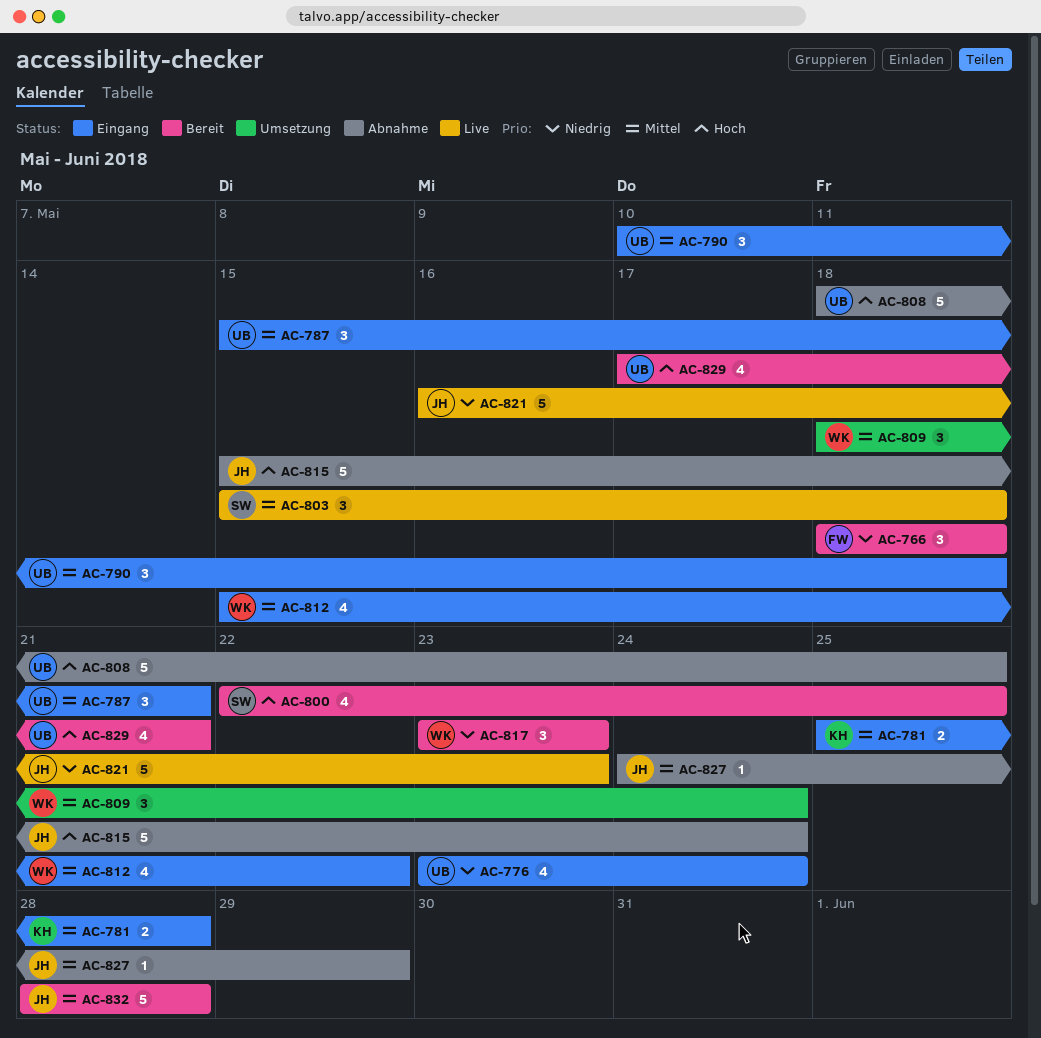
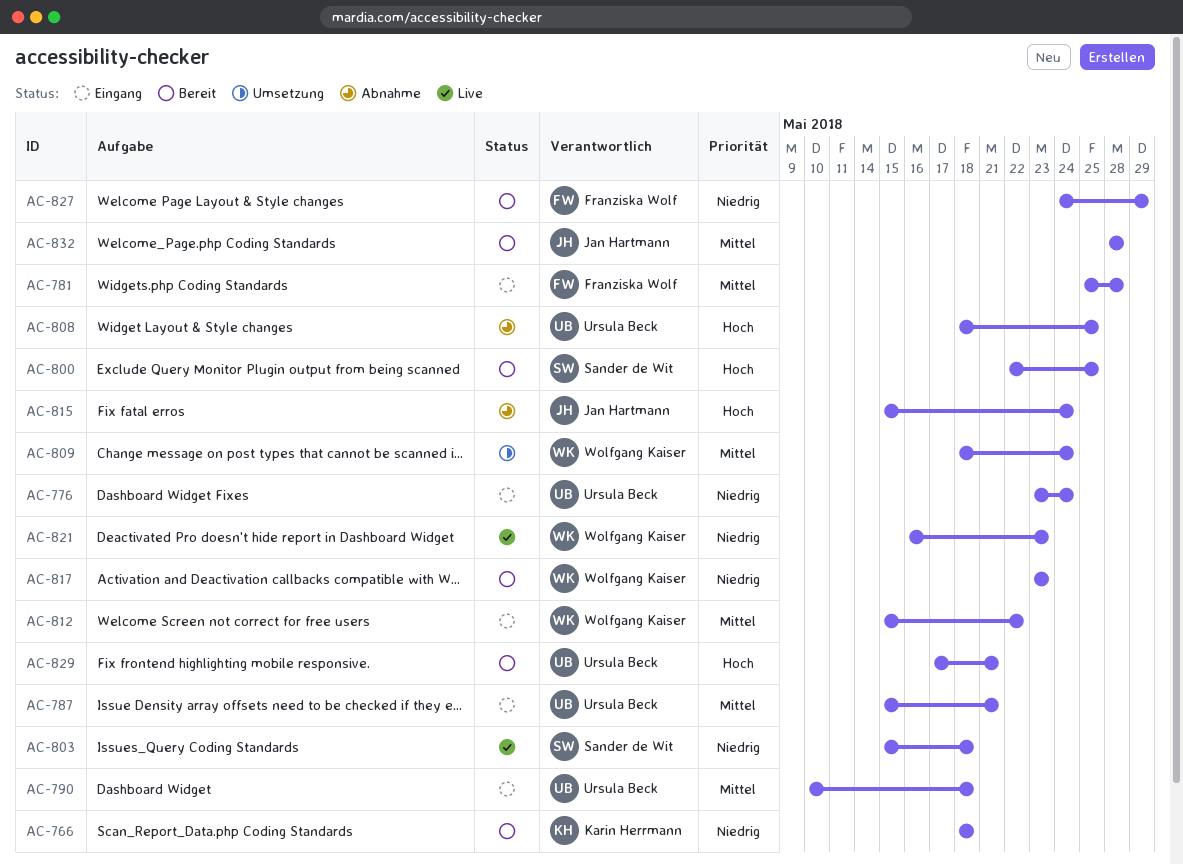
AC-766, owner: Franziska Wolf -> Karin Herrmann
AC-781, owner: Karin Herrmann -> Franziska Wolf
AC-803, priority: Mittel -> Niedrig
AC-821, owner: Jan Hartmann -> Wolfgang Kaiser
AC-827, status: Abnahme -> Bereit
AC-827, owner: Jan Hartmann -> Franziska Wolf
AC-827, priority: Mittel -> Niedrig

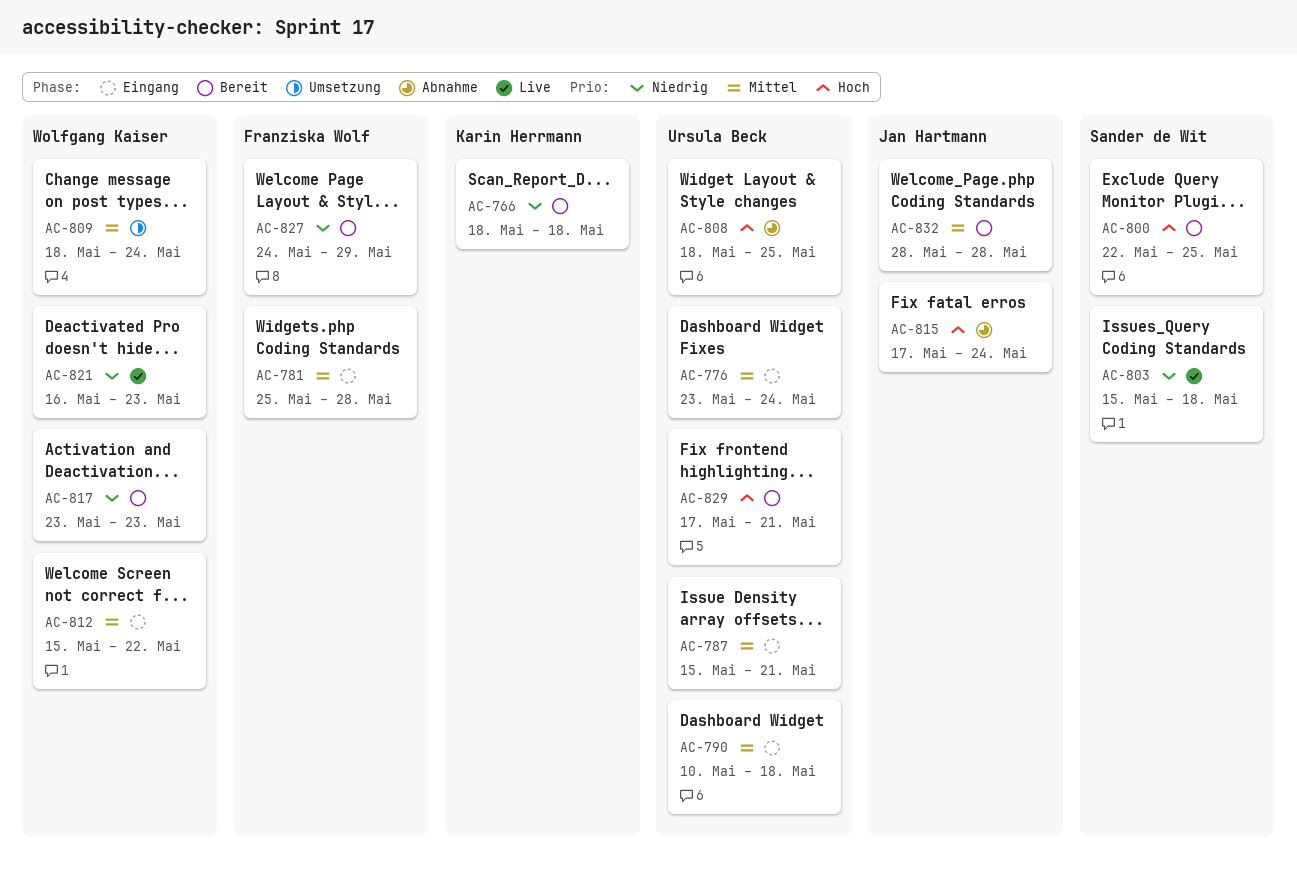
AC-776, priority: Niedrig -> Mittel
AC-815, start: May 15 -> May 17

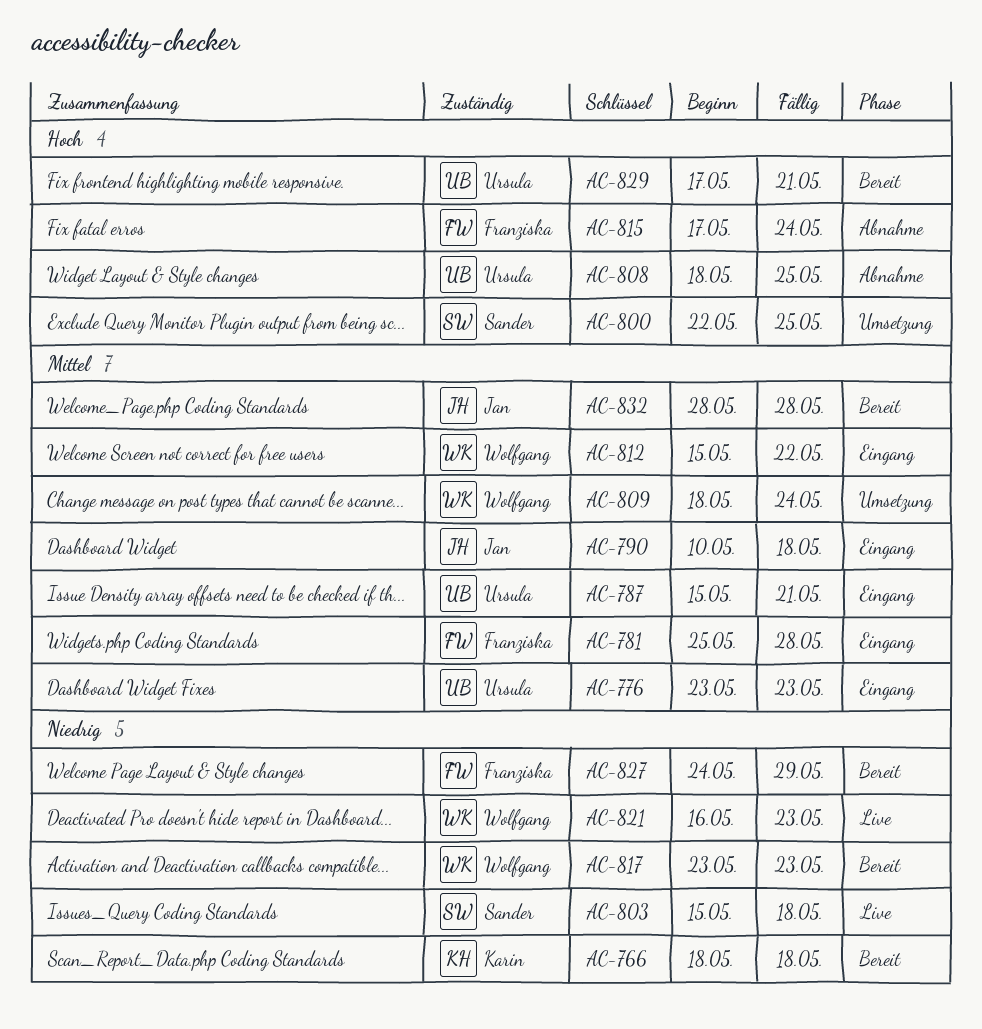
AC-776, due: May 24 -> May 23
AC-790, owner: Ursula Beck -> Jan Hartmann
AC-800, status: Bereit -> Umsetzung
AC-815, owner: Jan Hartmann -> Franziska Wolf

